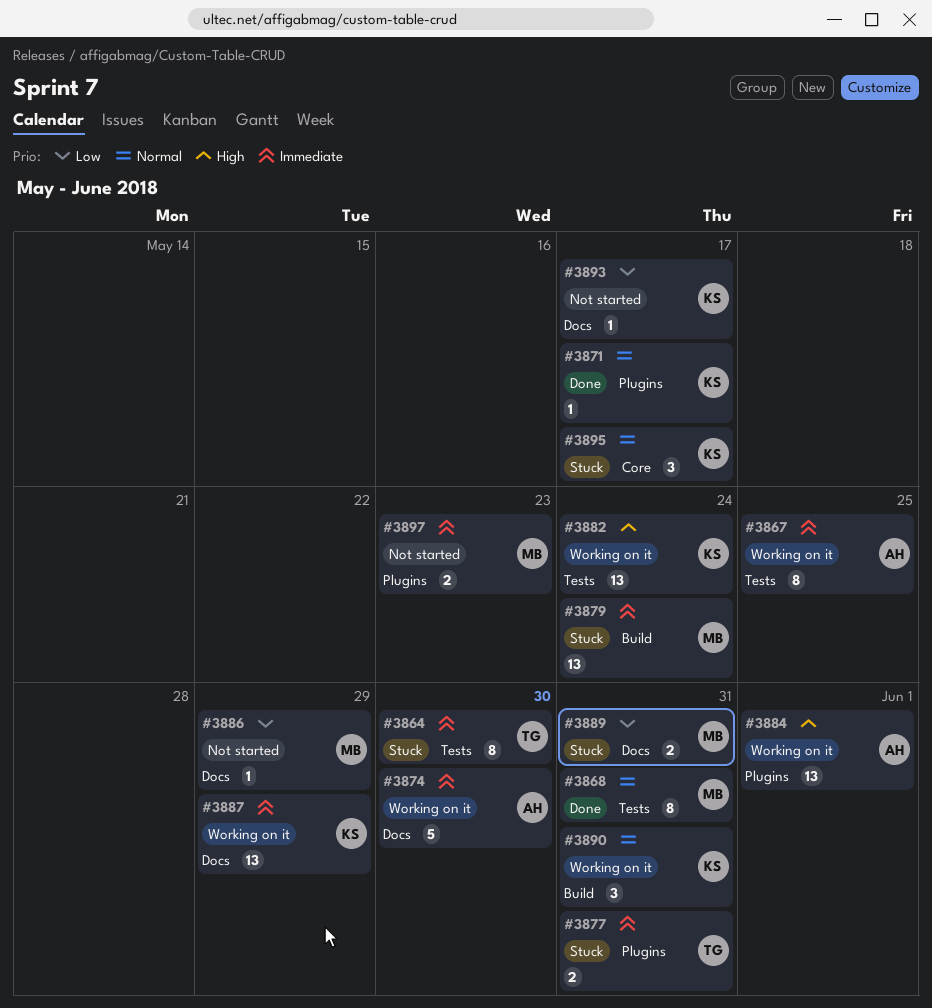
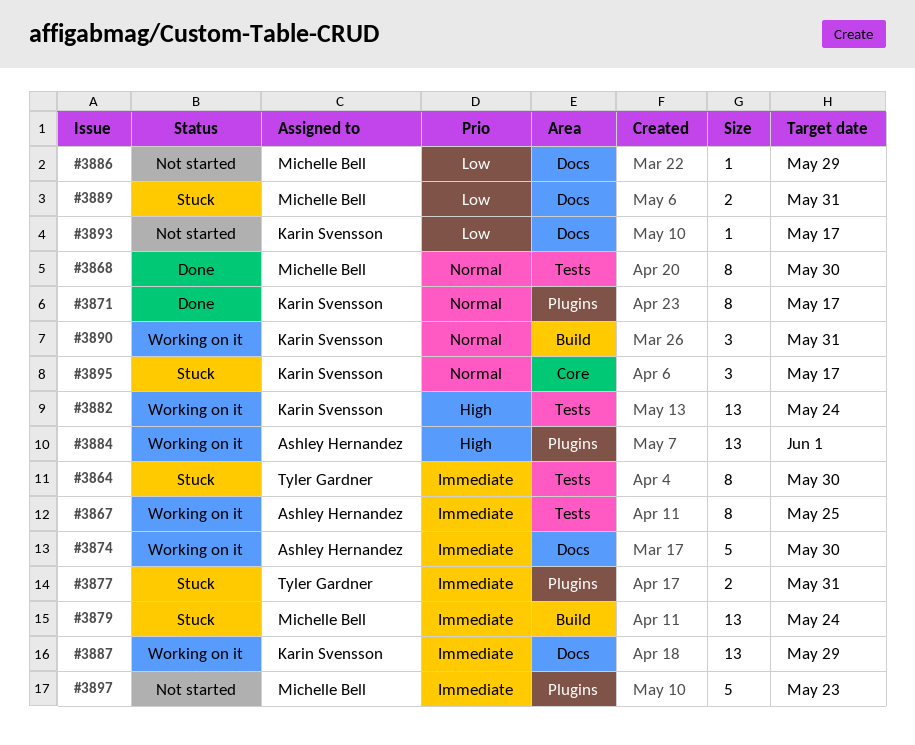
#3868, due: May 31 -> May 30
#3871, estimate: 1 -> 8
#3897, estimate: 2 -> 5

